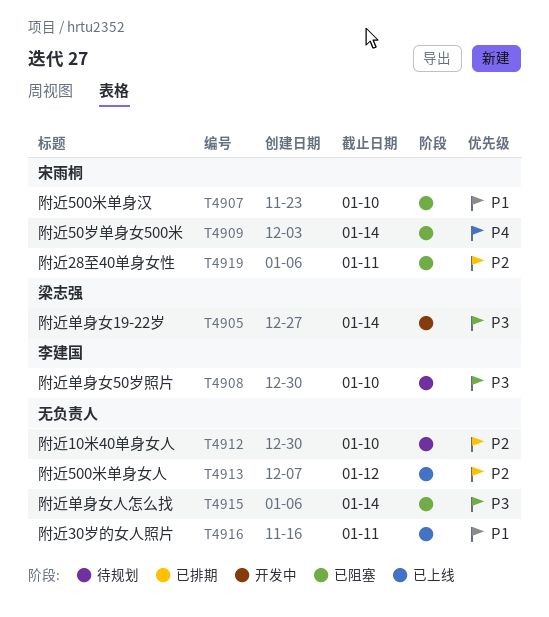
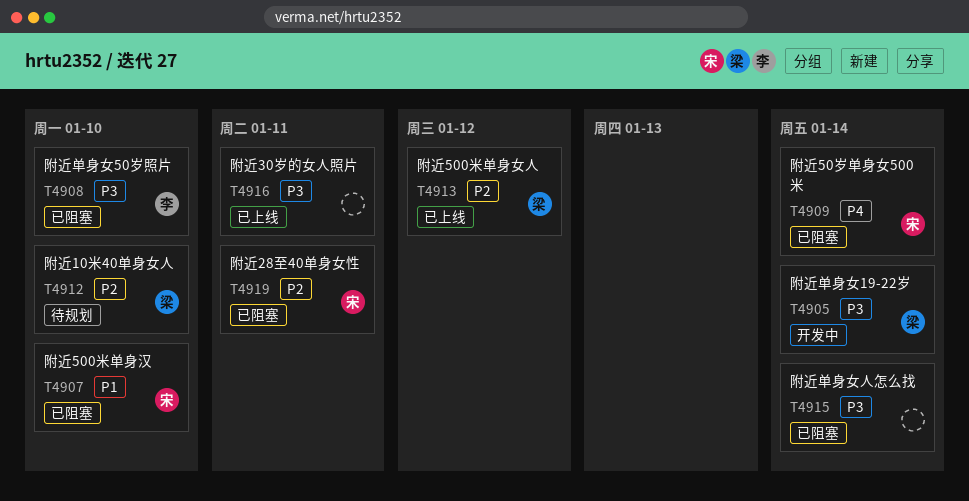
T4908, status: 待规划 -> 已阻塞
T4912, owner: none -> 梁志强
T4913, owner: none -> 梁志强
T4916, priority: P1 -> P3

